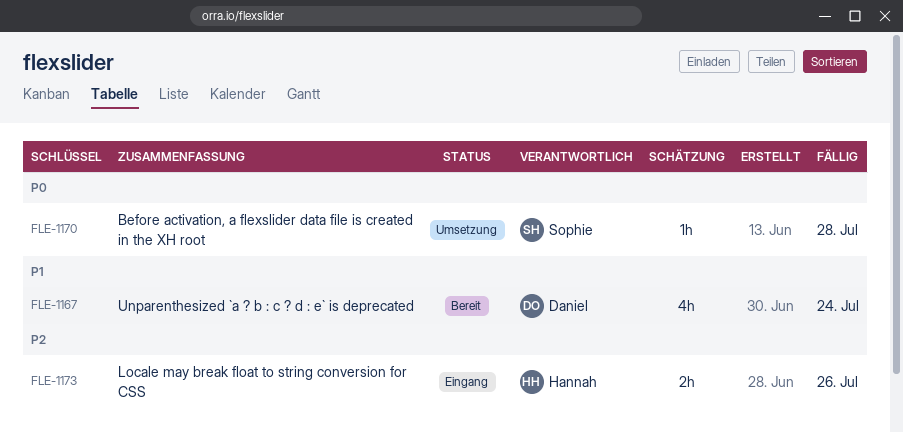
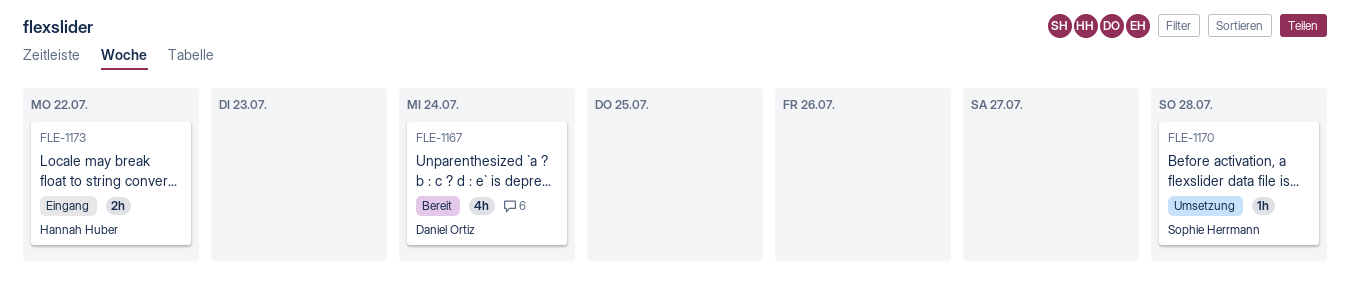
FLE-1173, due: Jul 26 -> Jul 22

